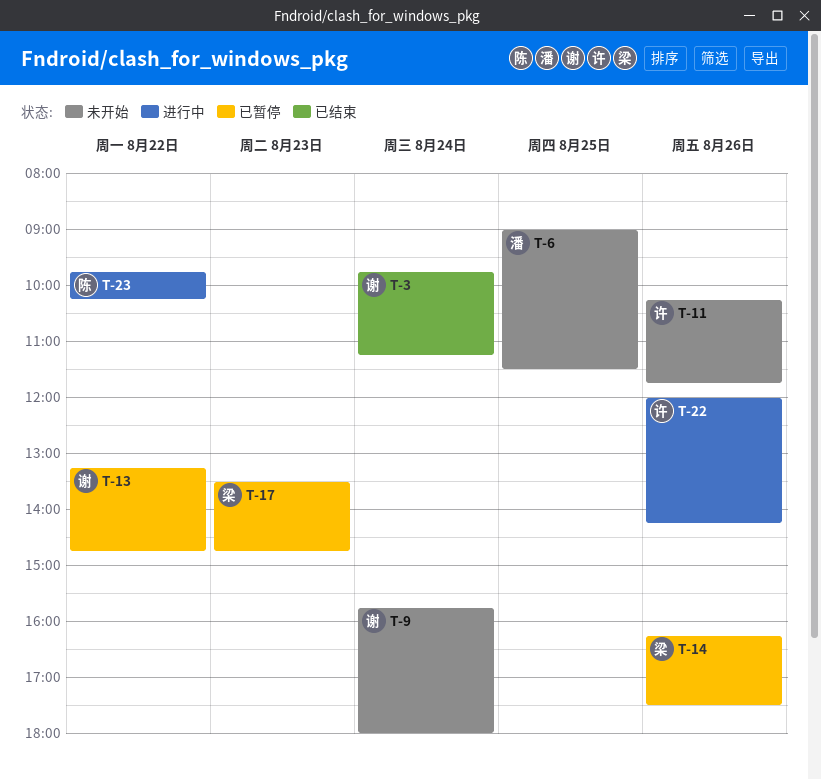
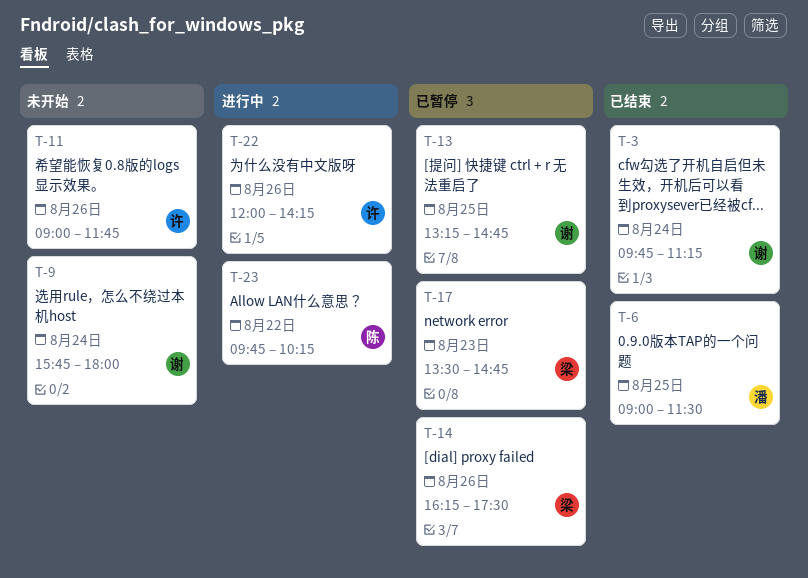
T-6, status: 未开始 -> 已结束
T-11, begins: 10:15 -> 09:00
T-13, day: Aug 22 -> Aug 25

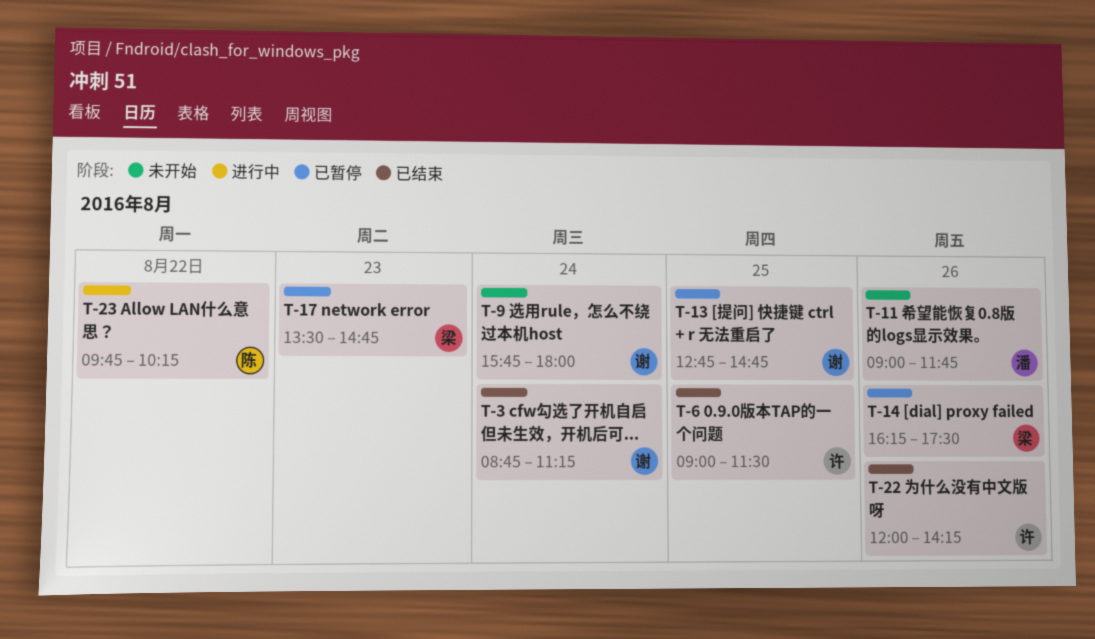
T-3, begins: 09:45 -> 08:45
T-6, owner: 潘 -> 许
T-11, owner: 许 -> 潘
T-13, begins: 13:15 -> 12:45
T-22, status: 进行中 -> 已结束

